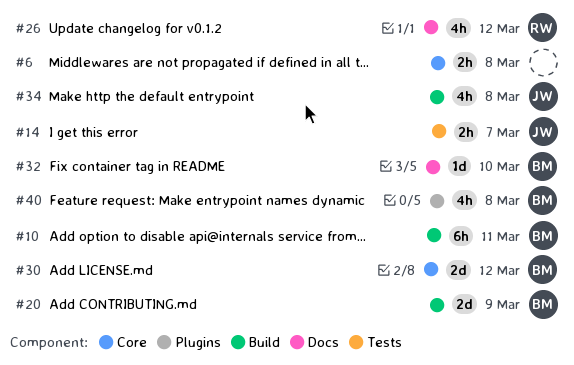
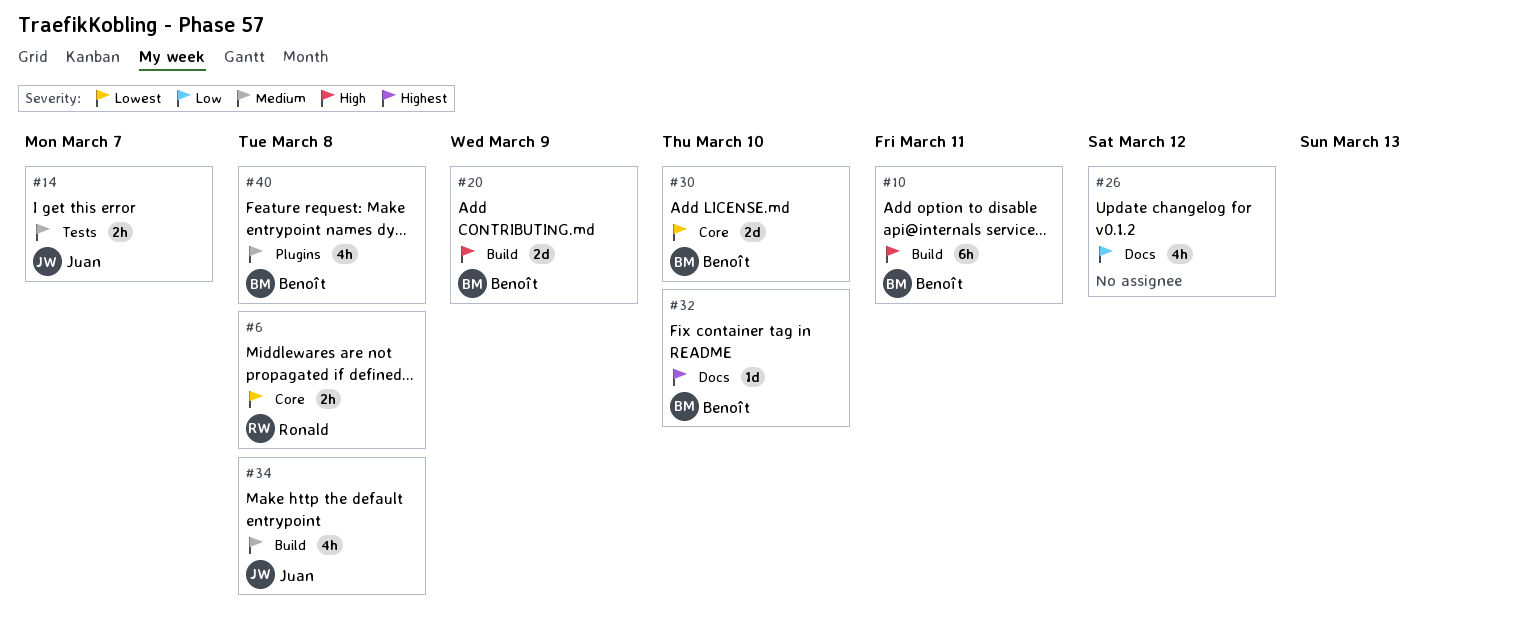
#6, owner: none -> Ronald
#26, owner: Ronald -> none
#30, due: Mar 12 -> Mar 10

